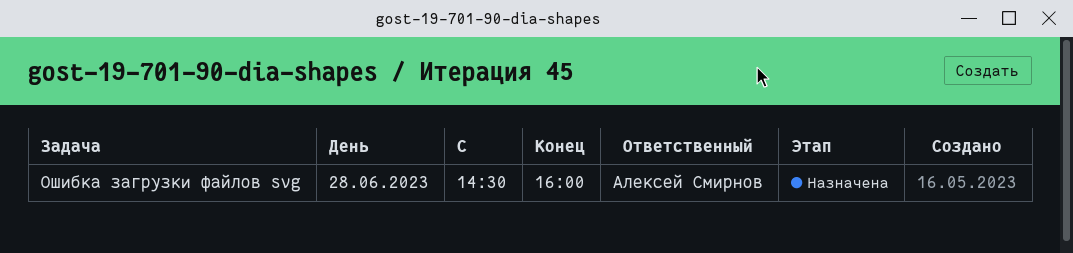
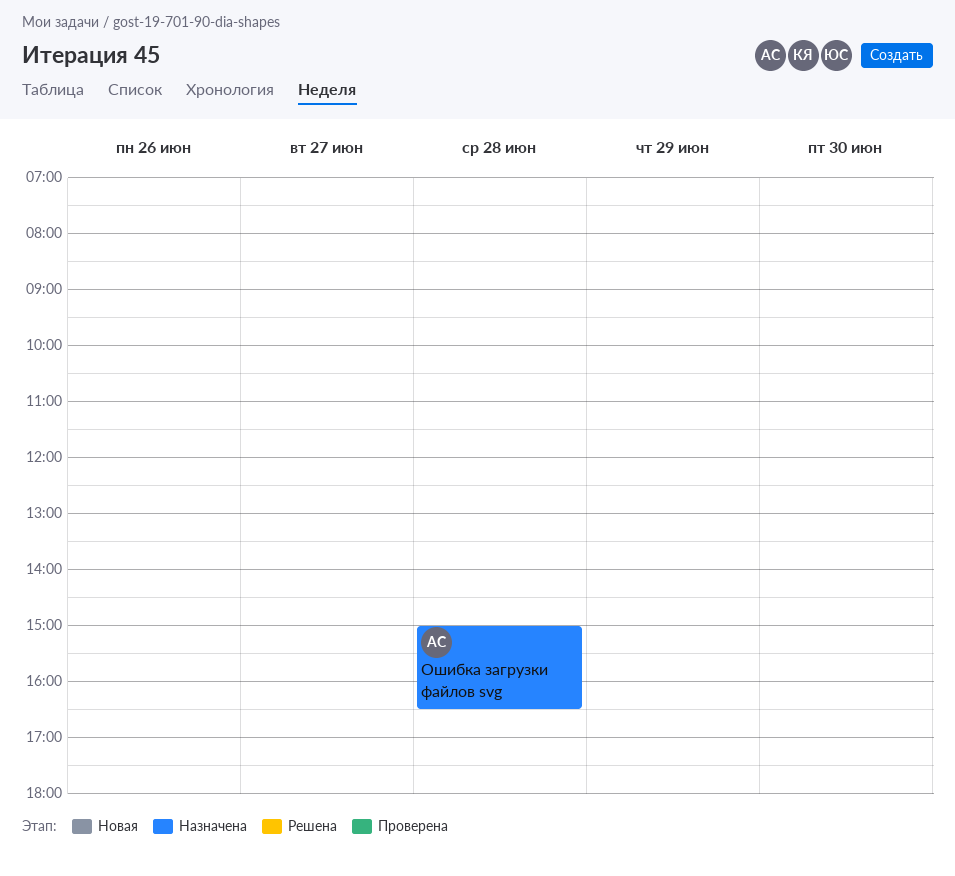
Ошибка загрузки файлов svg, begins: 14:30 -> 15:00
Ошибка загрузки файлов svg, ends: 16:00 -> 16:30

